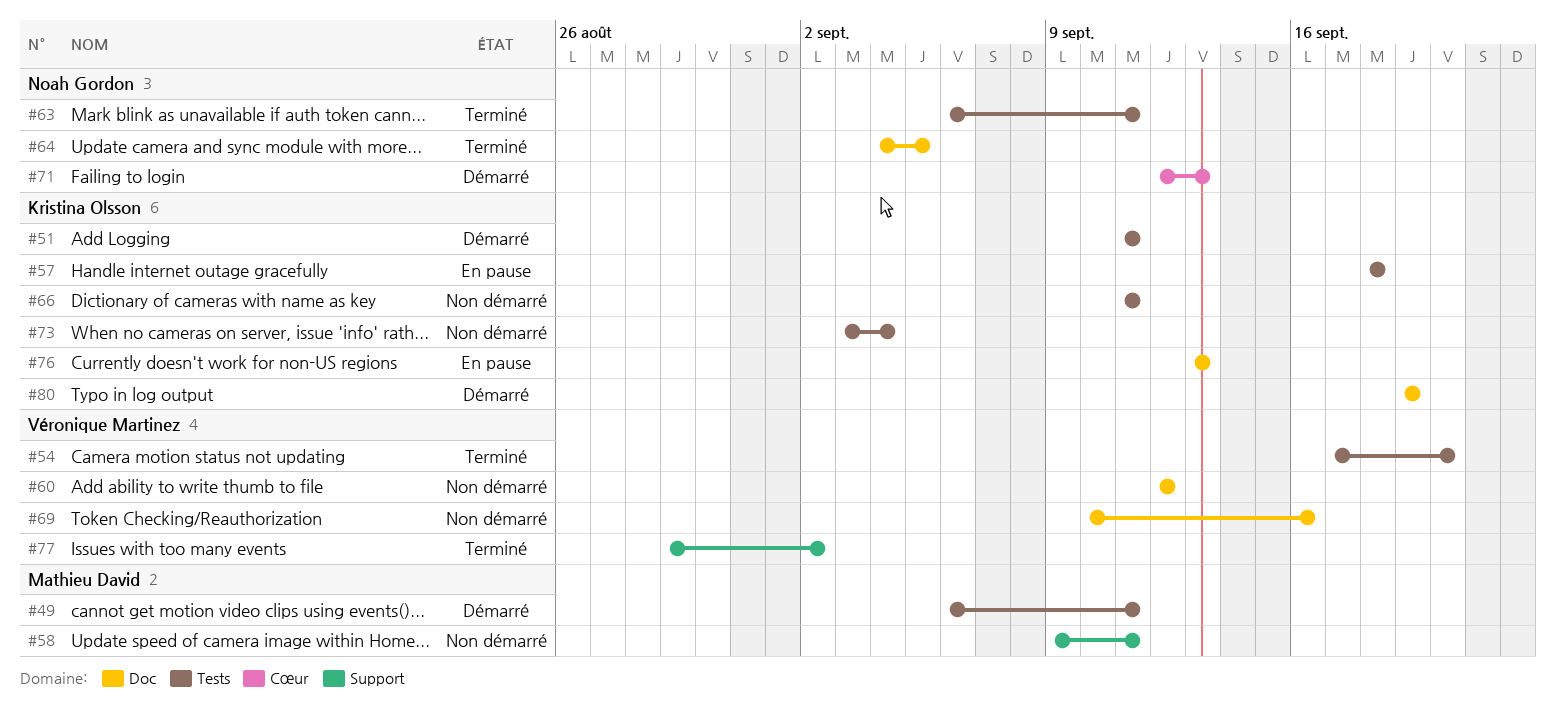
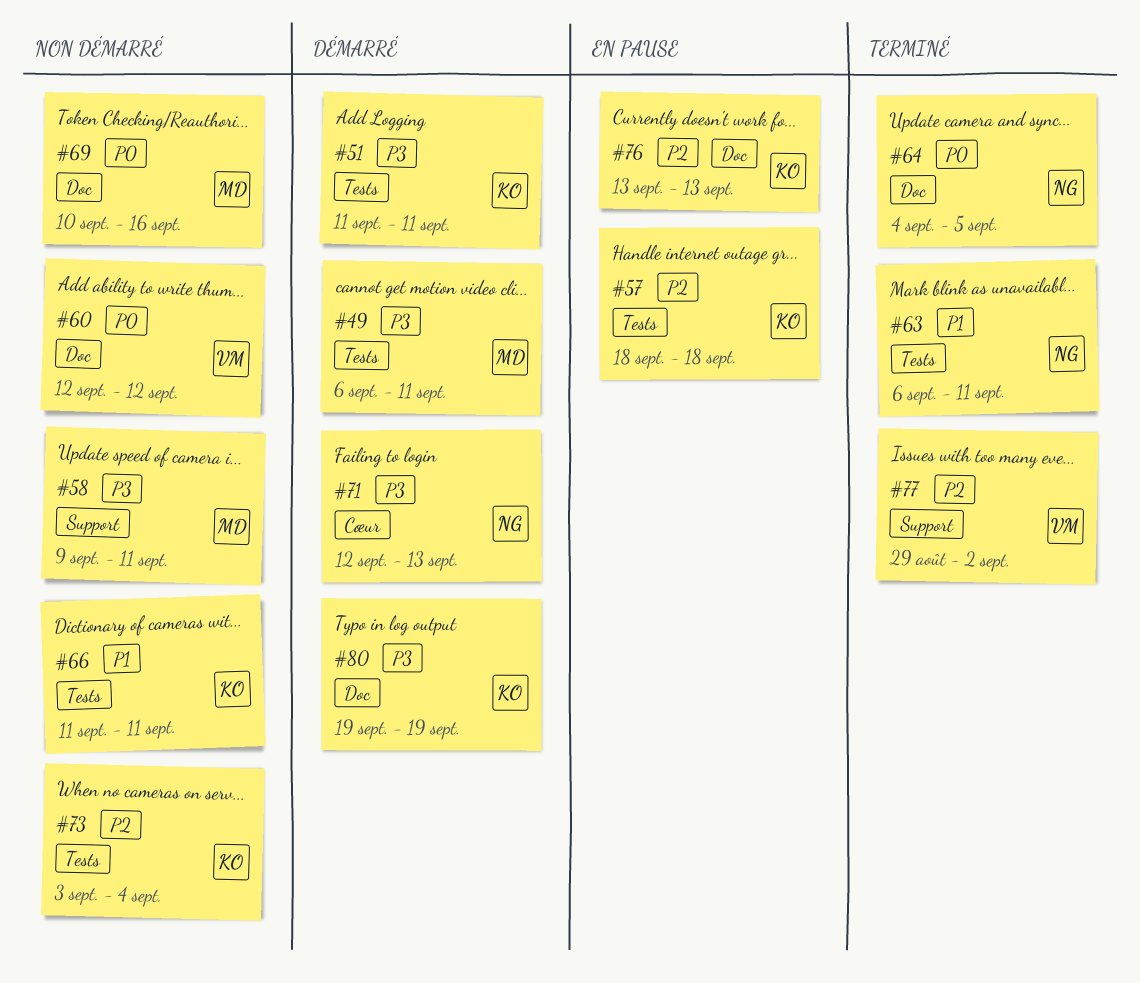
#54: present -> none
#69, owner: Véronique Martinez -> Mathieu David

